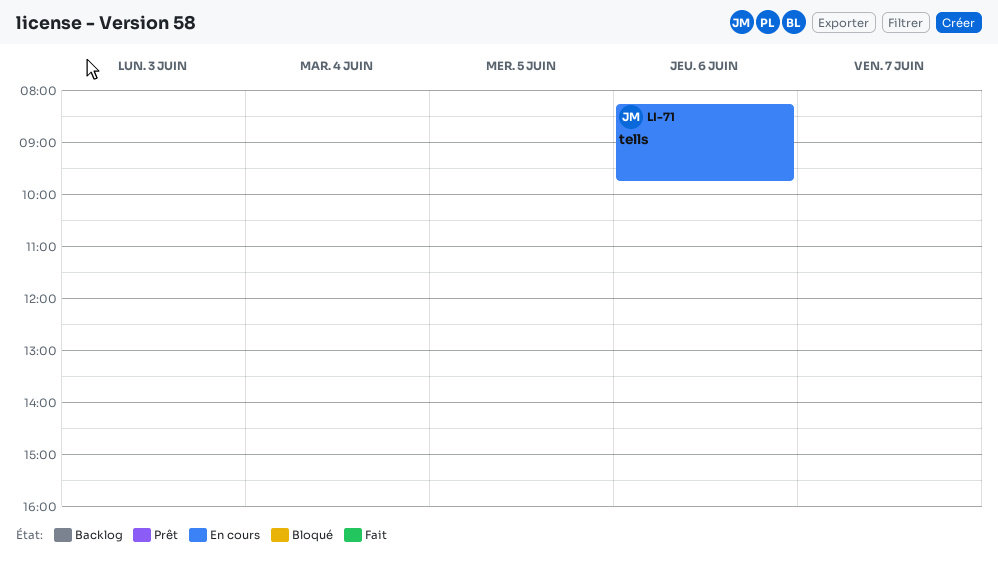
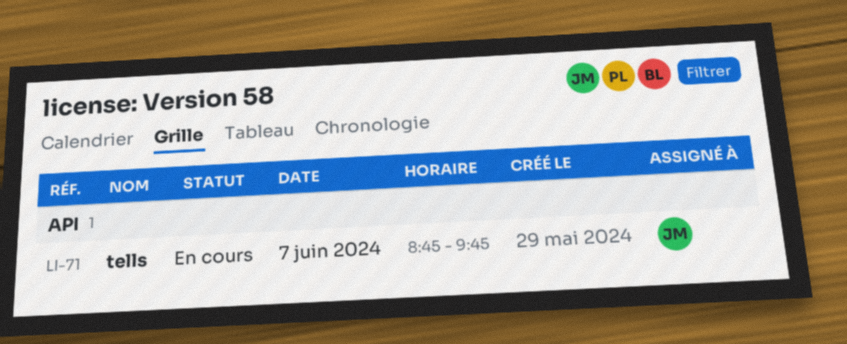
LI-71, day: Jun 6 -> Jun 7
LI-71, begins: 08:15 -> 08:45

